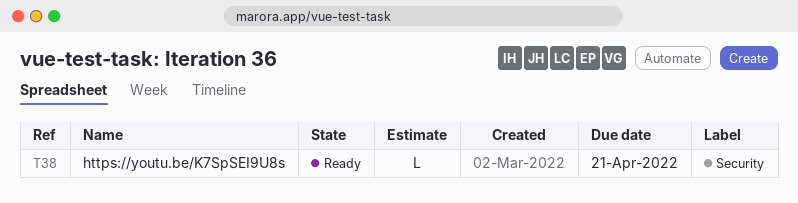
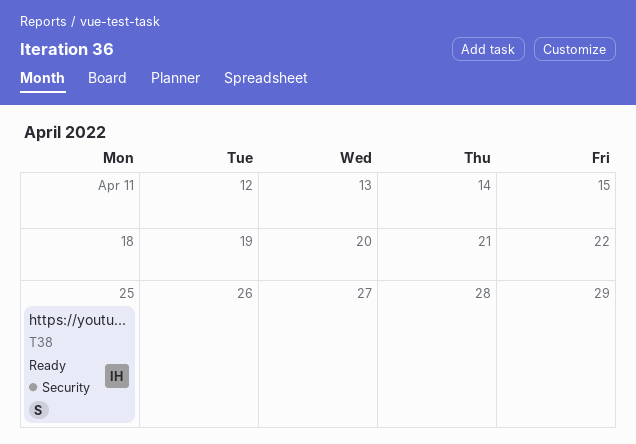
T38, estimate: L -> S
T38, due: Apr 21 -> Apr 25

